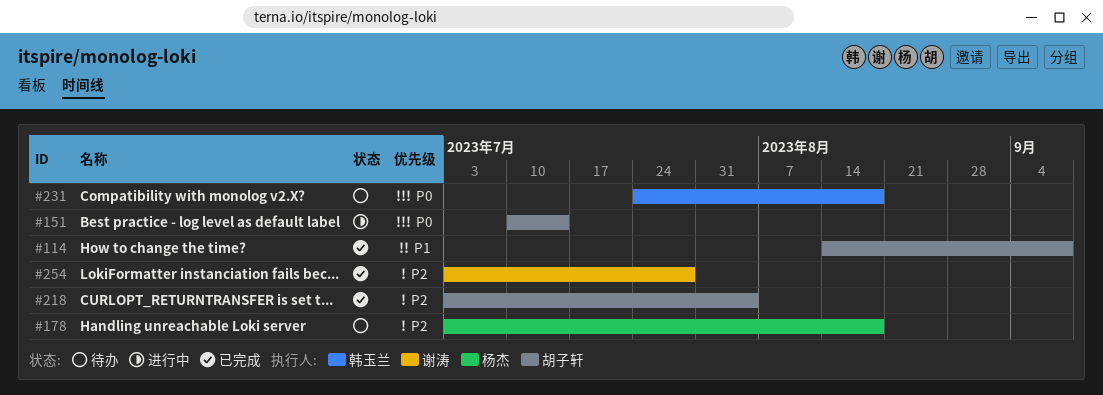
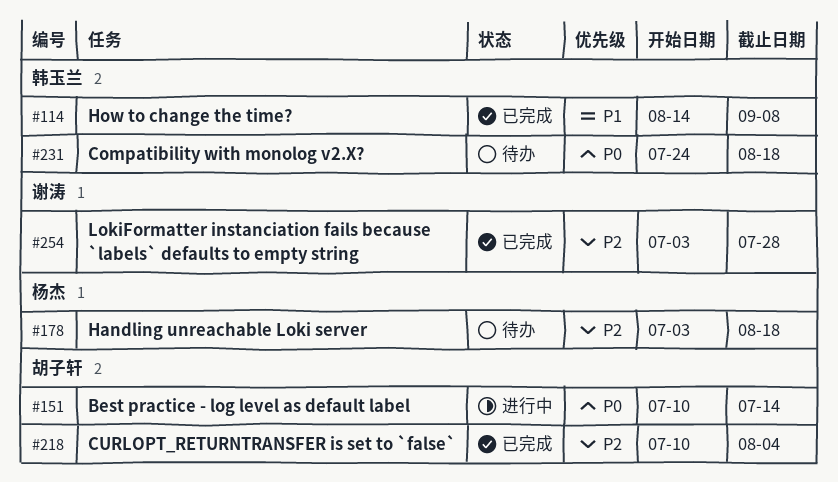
#114, owner: 胡子轩 -> 韩玉兰
#218, start: Jul 3 -> Jul 10

